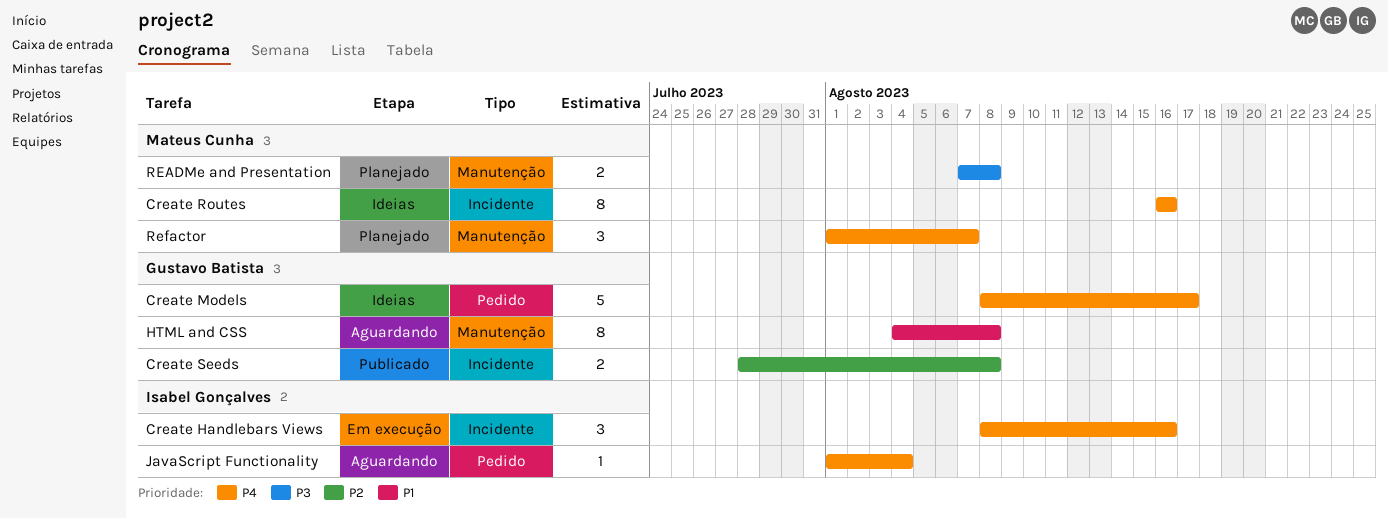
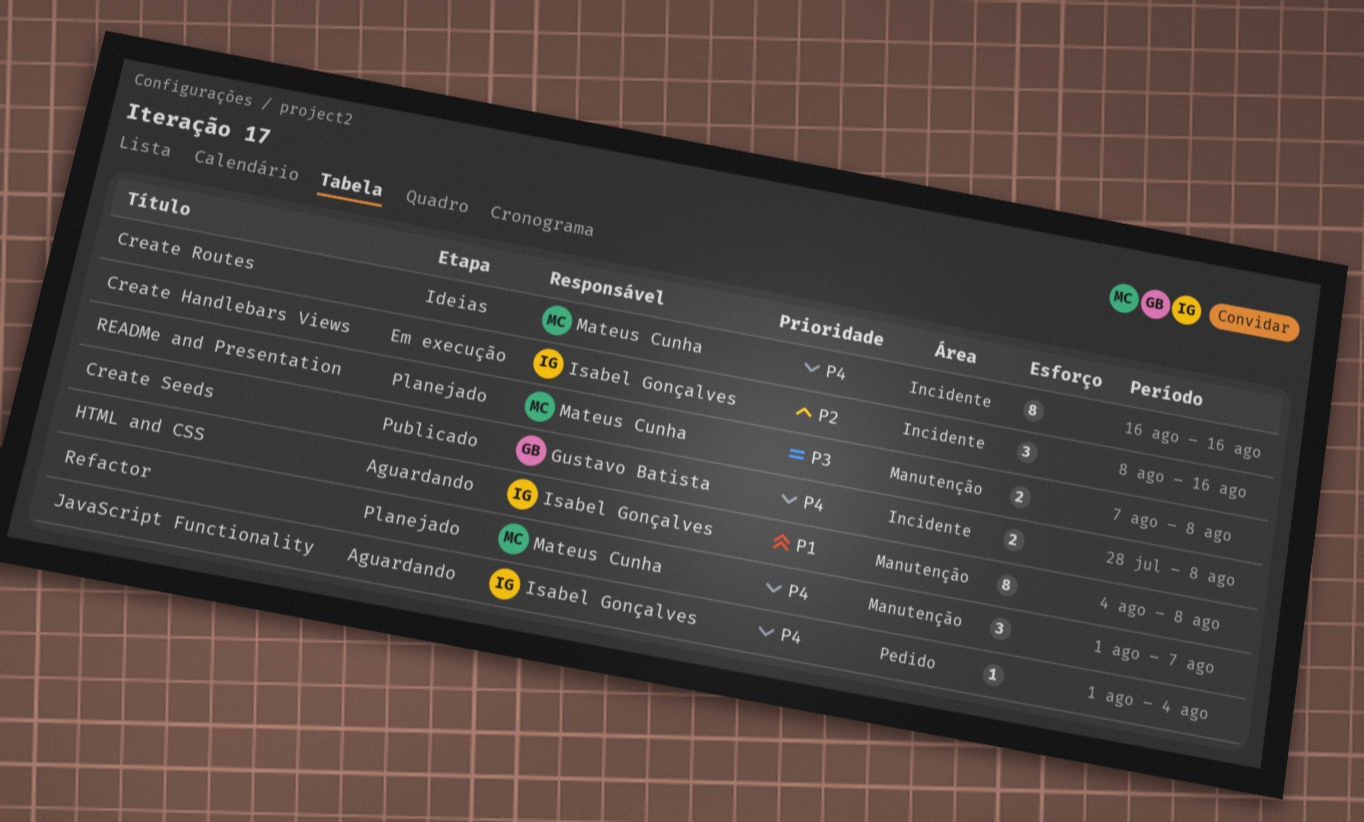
Create Handlebars Views, priority: P4 -> P2
Create Models: present -> none
Create Seeds, priority: P2 -> P4
HTML and CSS, owner: Gustavo Batista -> Isabel Gonçalves

